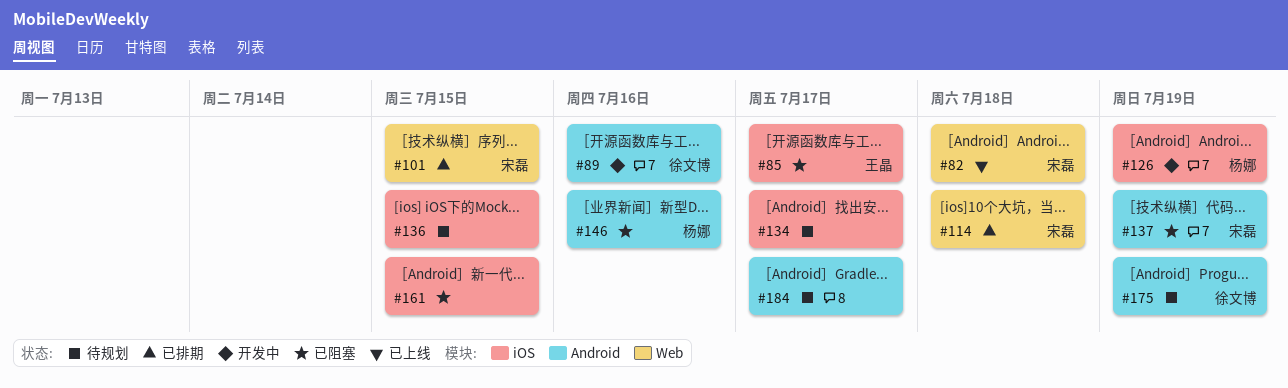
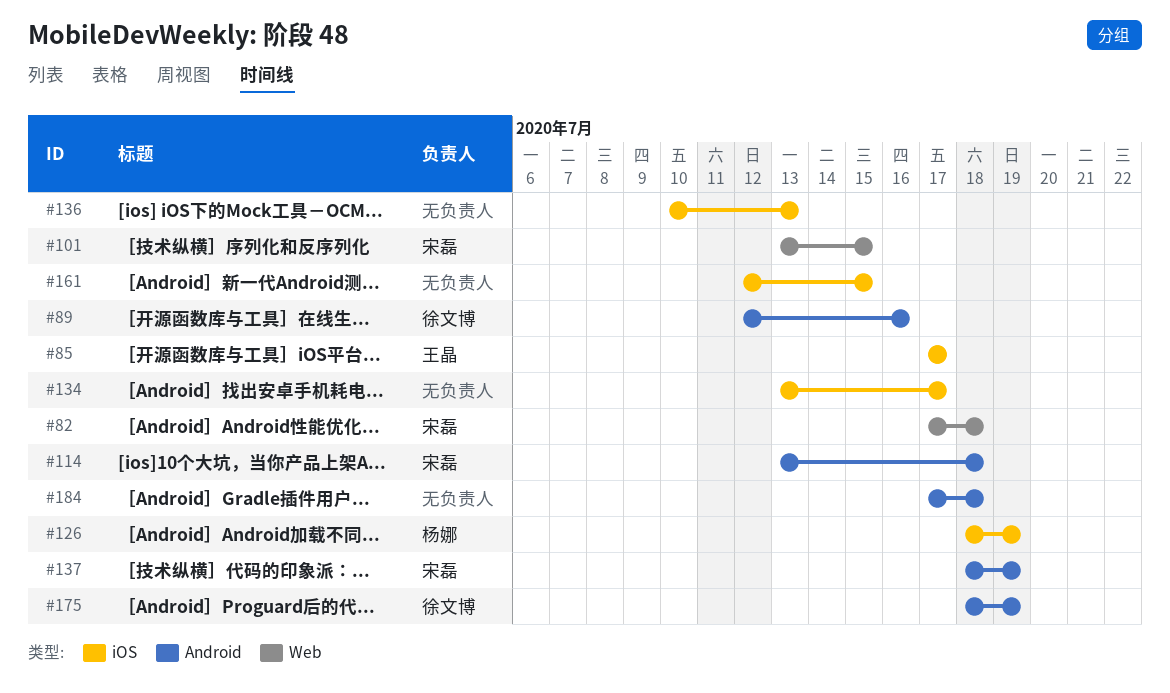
#114, label: Web -> Android
#136, due: Jul 15 -> Jul 13
#146: present -> none
#184, due: Jul 17 -> Jul 18

